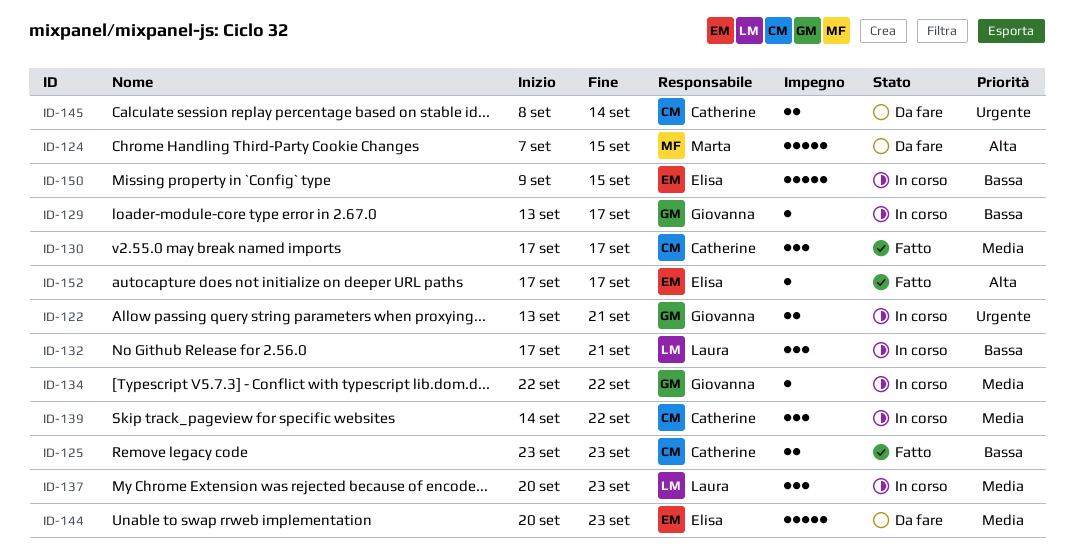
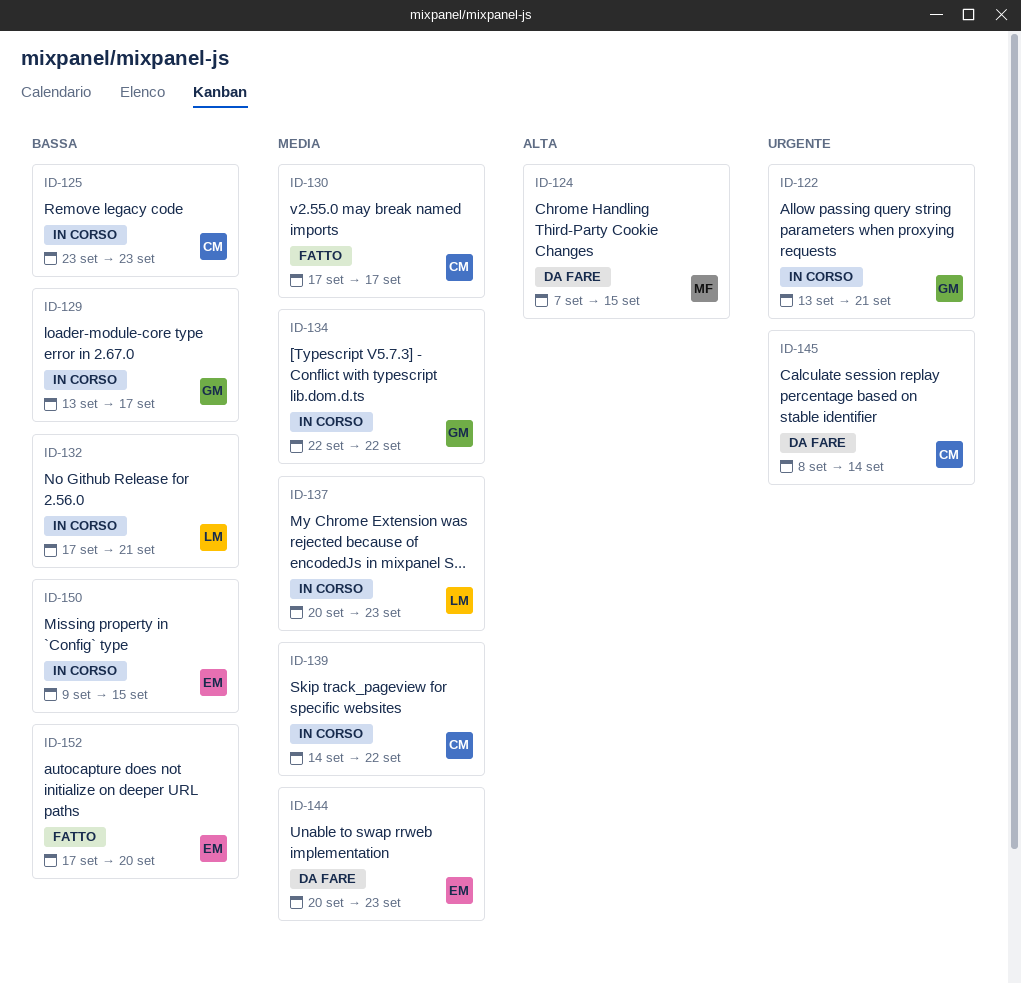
ID-125, status: Fatto -> In corso
ID-152, priority: Alta -> Bassa
ID-152, due: Sep 17 -> Sep 20

